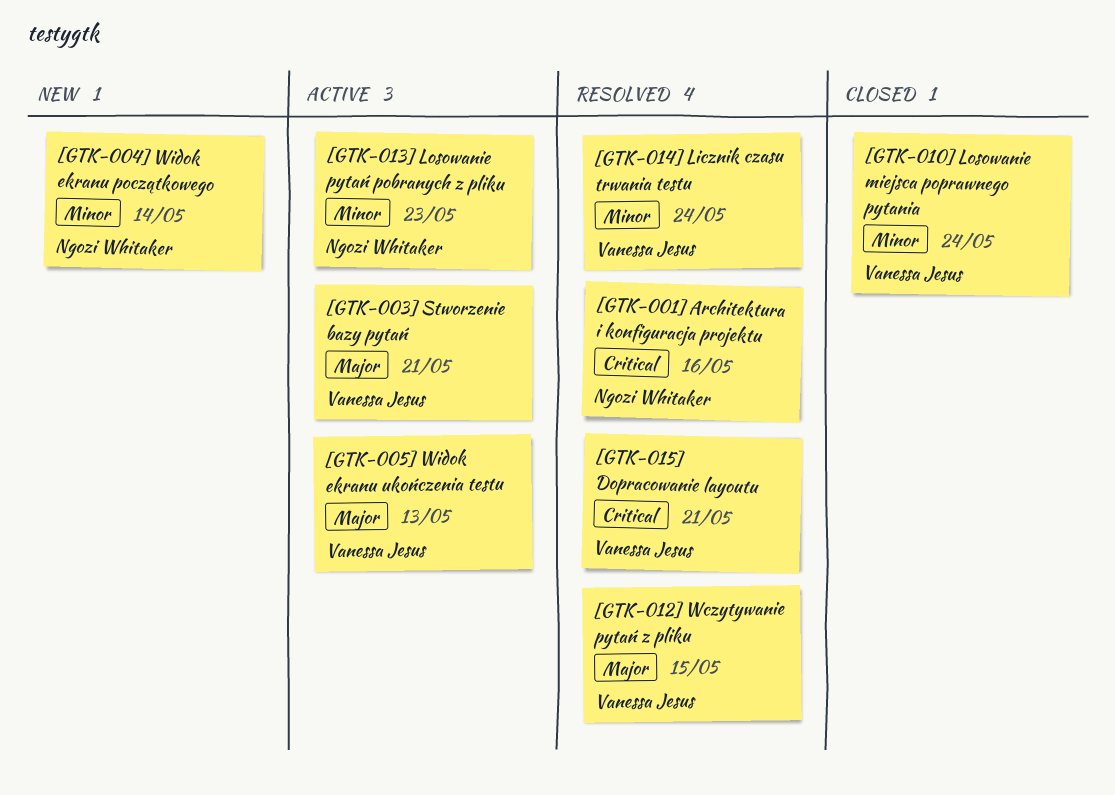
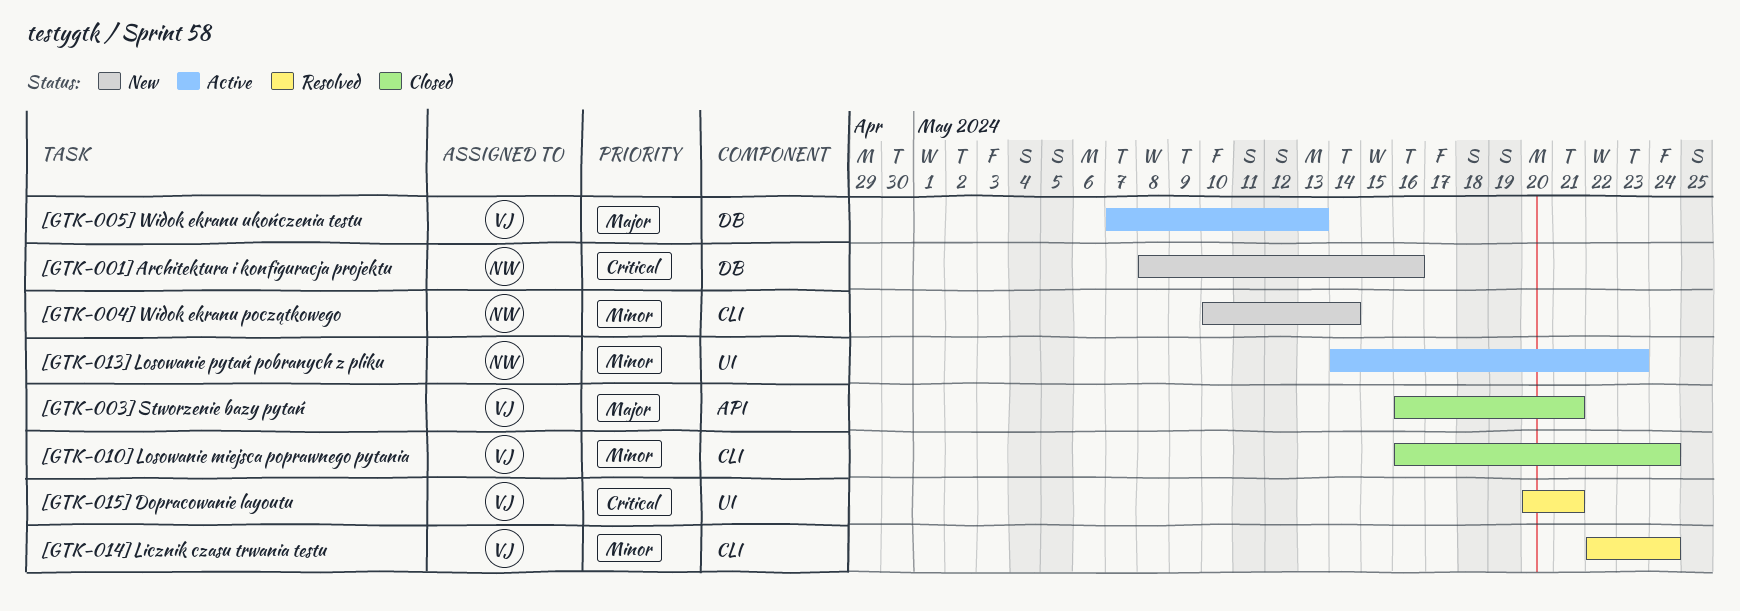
[GTK-001] Architektura i konfiguracja projektu, status: Resolved -> New
[GTK-003] Stworzenie bazy pytań, status: Active -> Closed
[GTK-012] Wczytywanie pytań z pliku: present -> none

